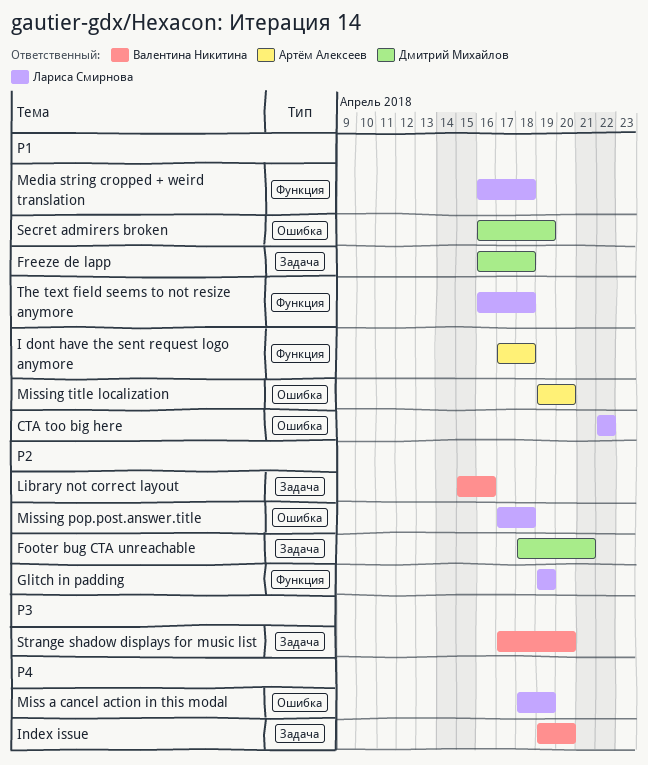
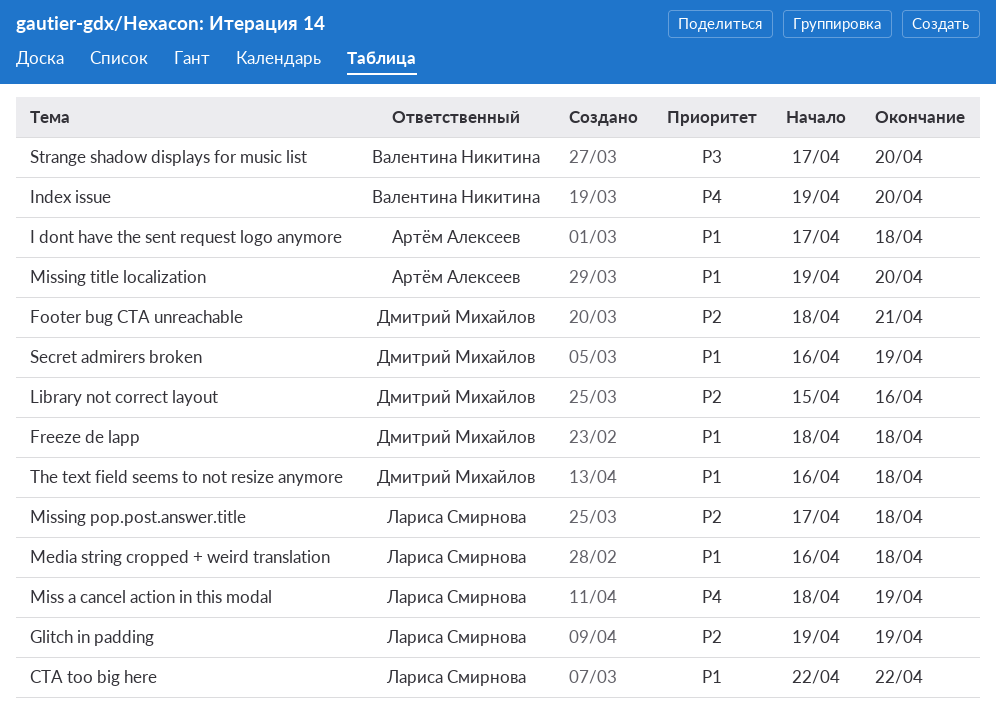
Freeze de lapp, start: Apr 16 -> Apr 18
Library not correct layout, owner: Валентина Никитина -> Дмитрий Михайлов
The text field seems to not resize anymore, owner: Лариса Смирнова -> Дмитрий Михайлов

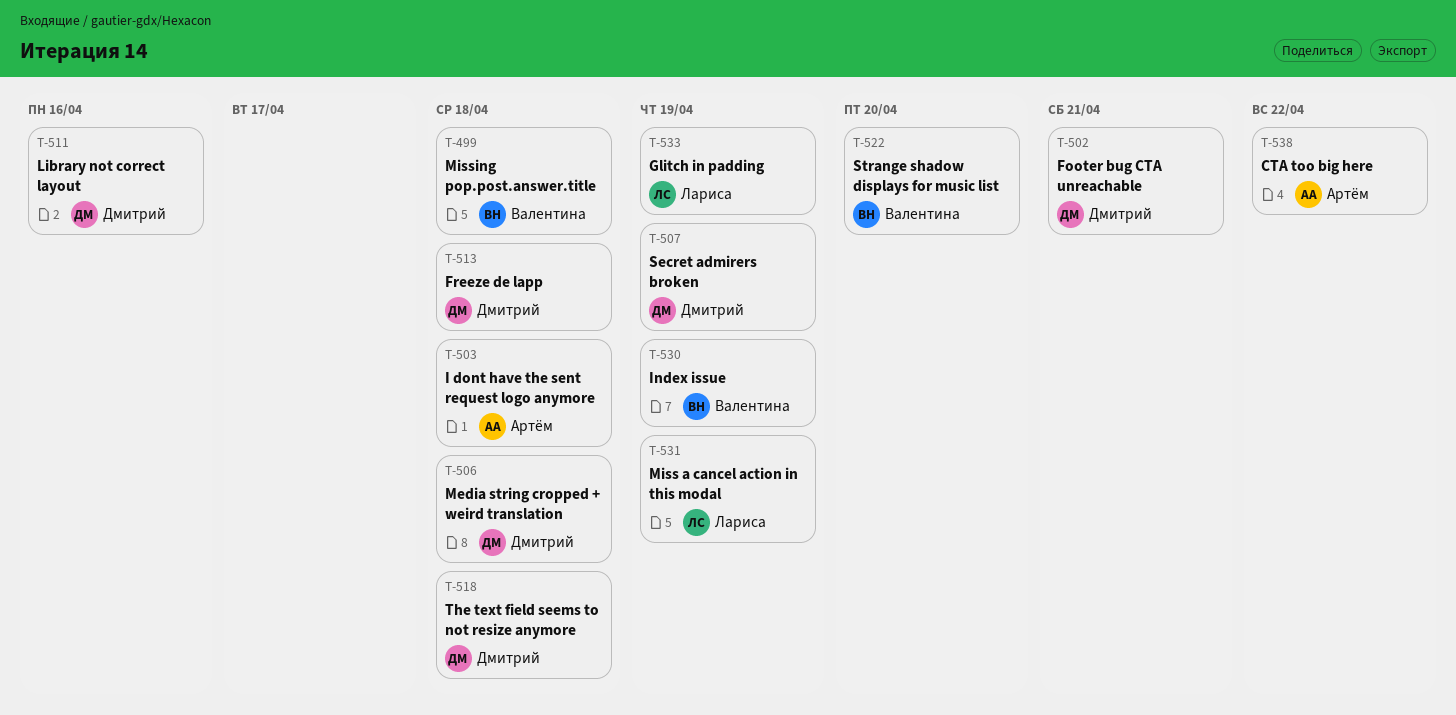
CTA too big here, owner: Лариса Смирнова -> Артём Алексеев
Index issue, due: Apr 20 -> Apr 19
Media string cropped + weird translation, owner: Лариса Смирнова -> Дмитрий Михайлов
Missing pop.post.answer.title, owner: Лариса Смирнова -> Валентина Никитина
Missing title localization: present -> none

